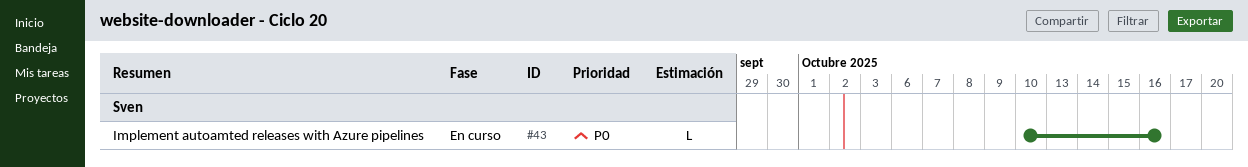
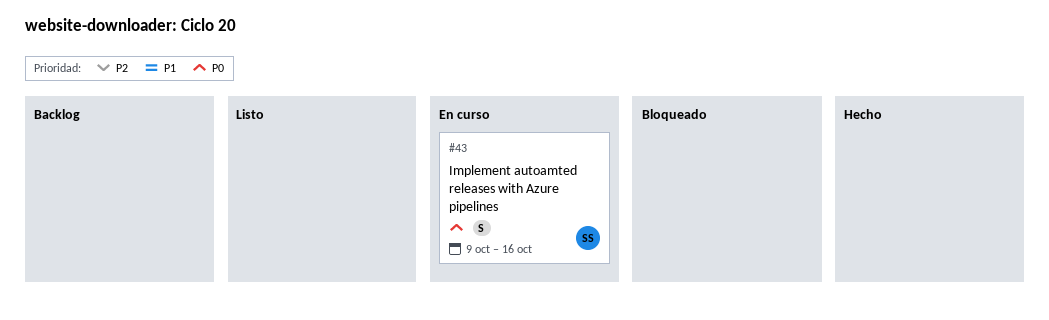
#43, estimate: L -> S
#43, start: Oct 10 -> Oct 9

